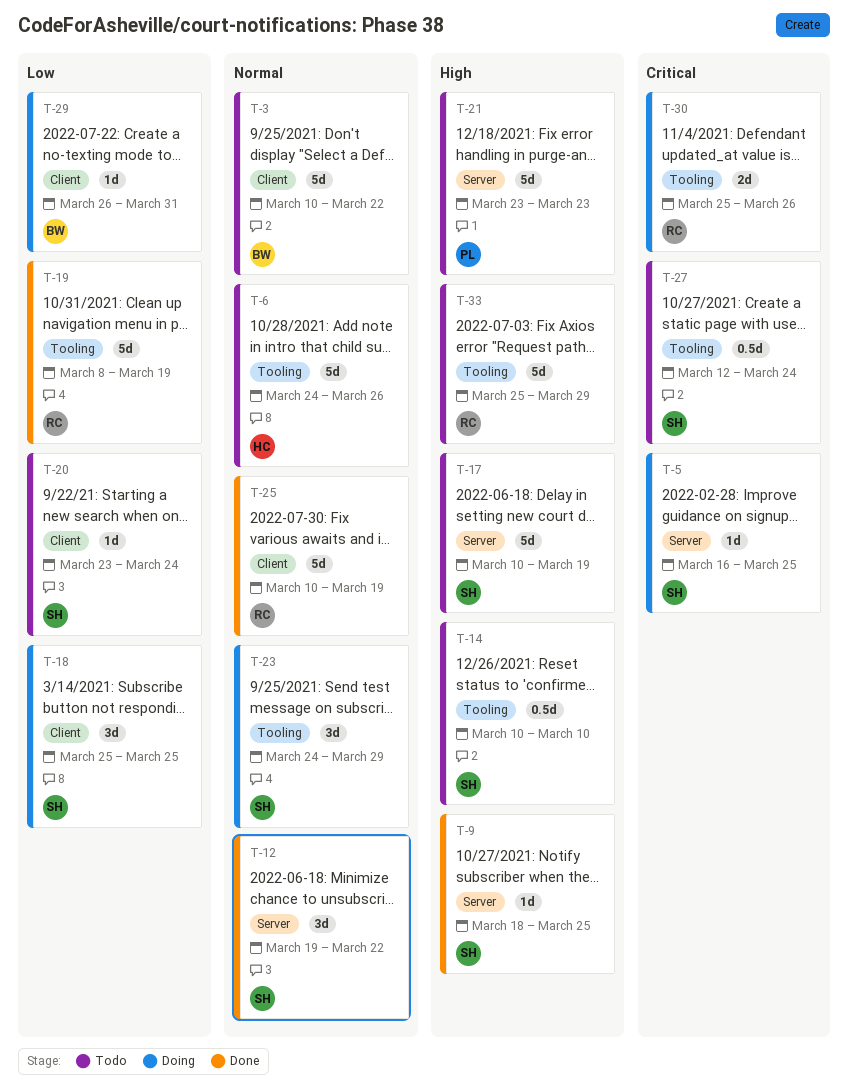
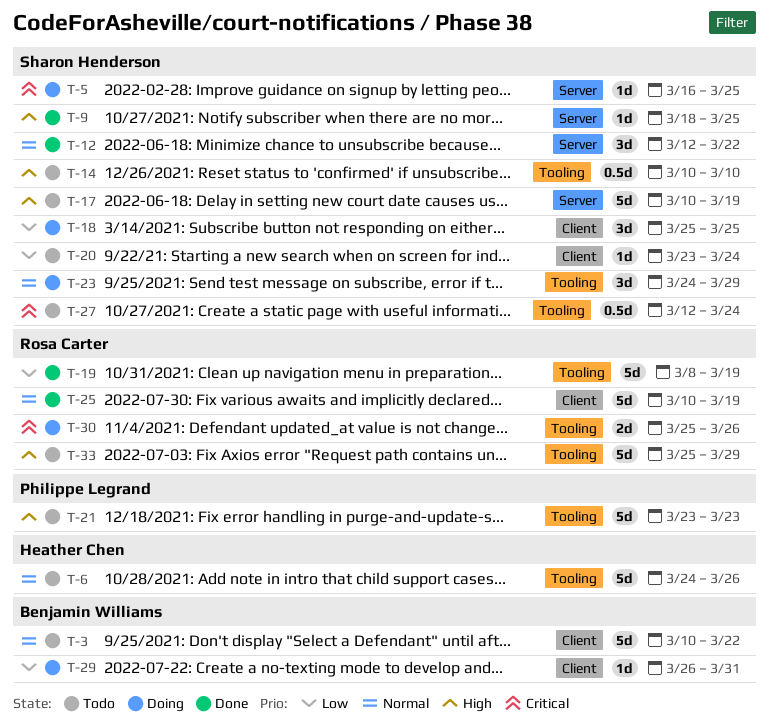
T-12, start: Mar 19 -> Mar 12
T-21, label: Server -> Tooling

